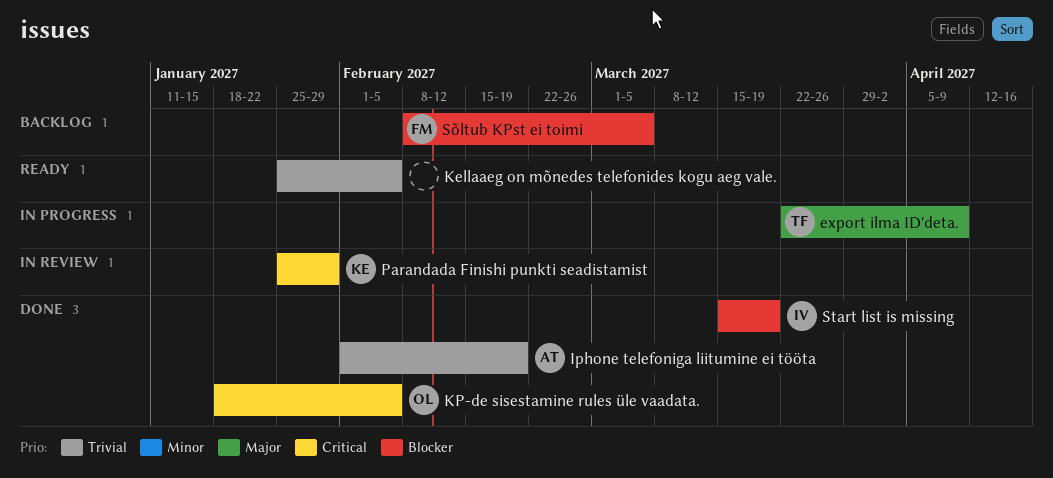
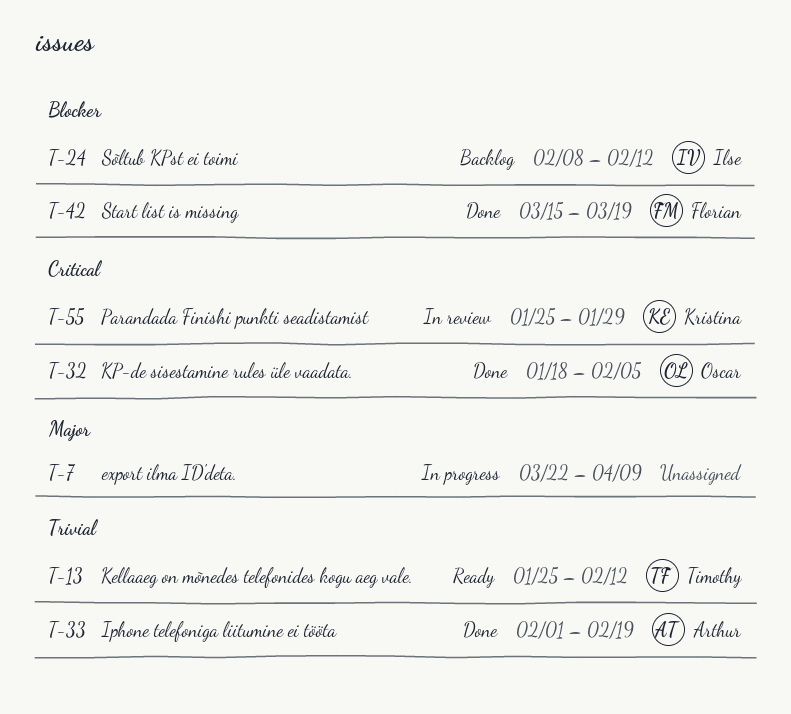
export ilma ID'deta., owner: Timothy -> none
Kellaaeg on mõnedes telefonides kogu aeg vale., owner: none -> Timothy
Kellaaeg on mõnedes telefonides kogu aeg vale., due: Feb 5 -> Feb 12
Start list is missing, owner: Ilse -> Florian
Sõltub KPst ei toimi, owner: Florian -> Ilse
Sõltub KPst ei toimi, due: Mar 5 -> Feb 12

